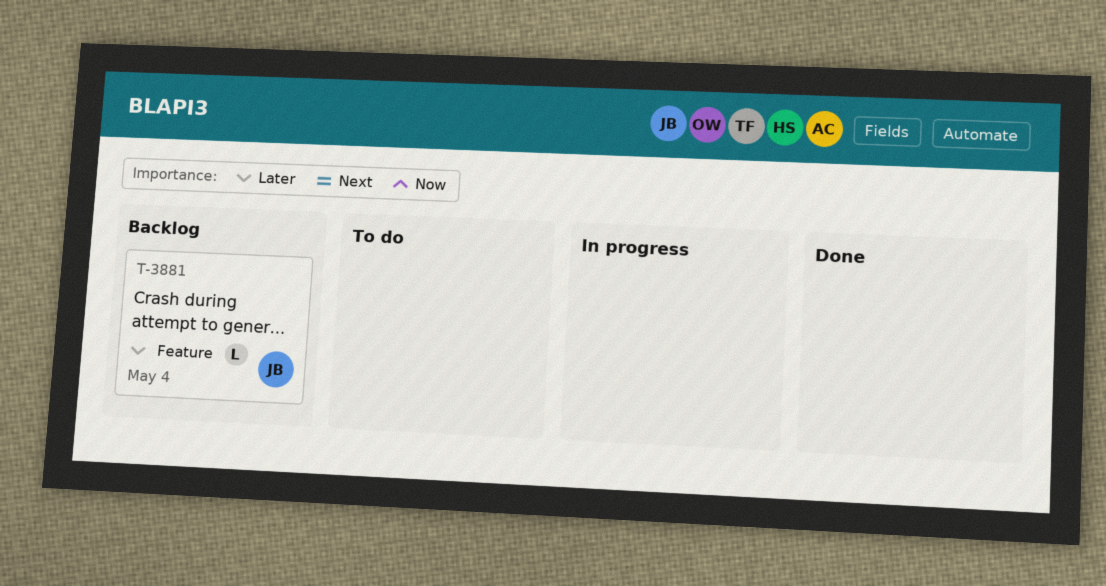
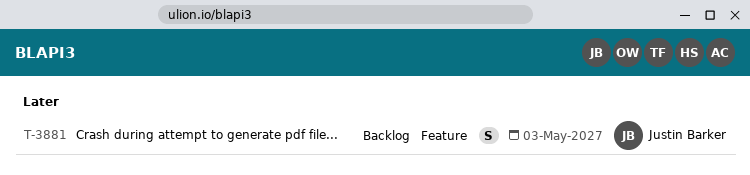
T-3881, estimate: L -> S
T-3881, due: May 4 -> May 3

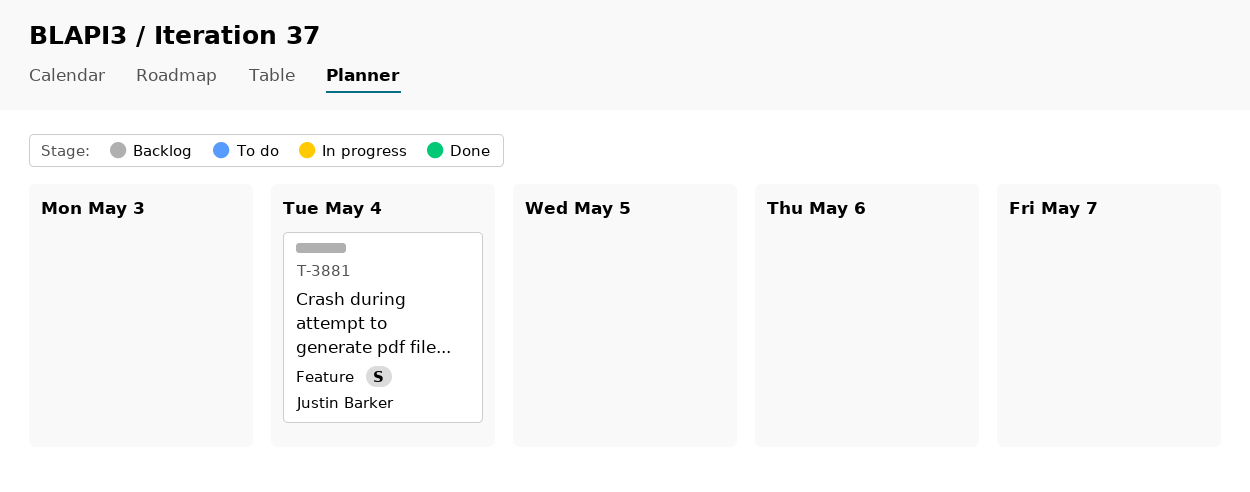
T-3881, due: May 3 -> May 4

